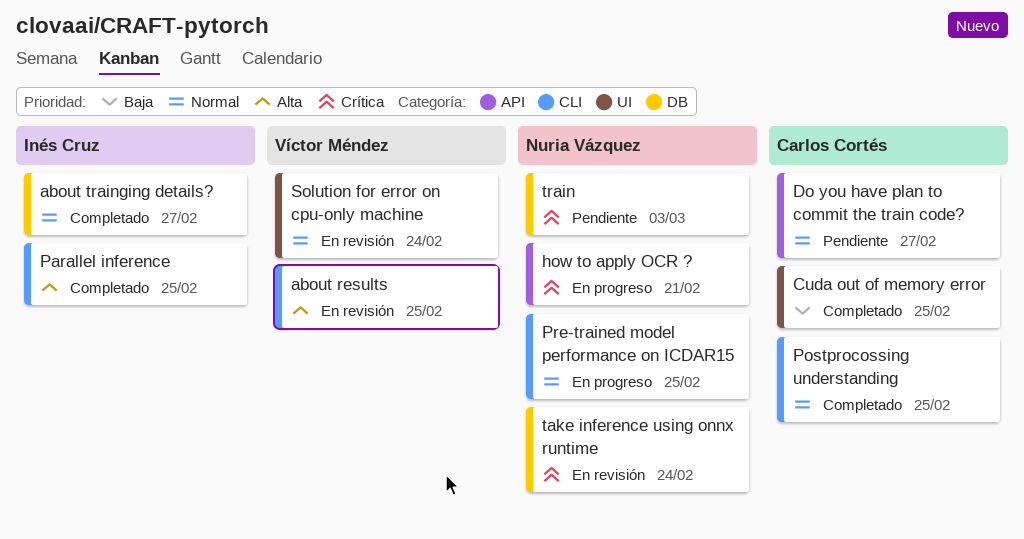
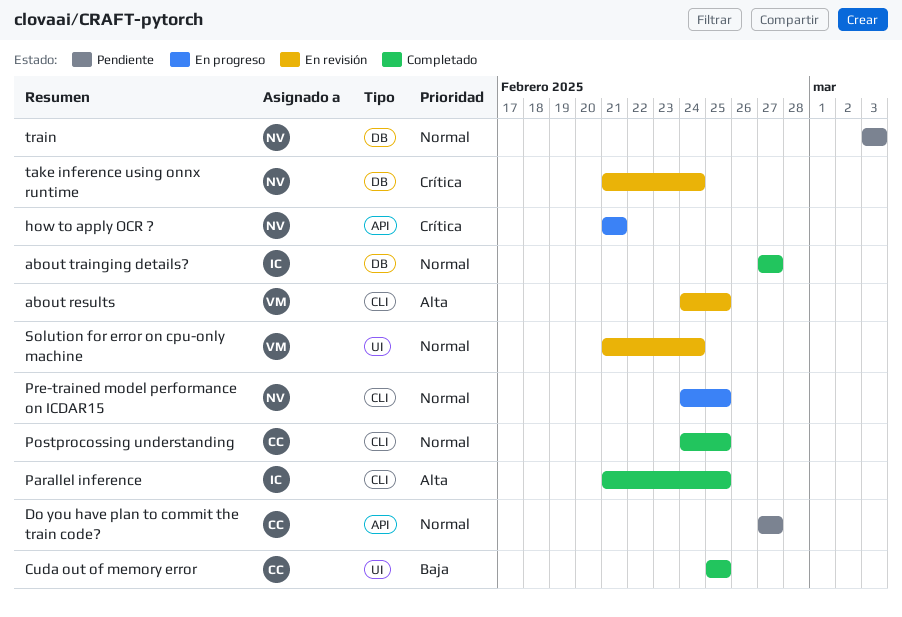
train, priority: Crítica -> Normal

